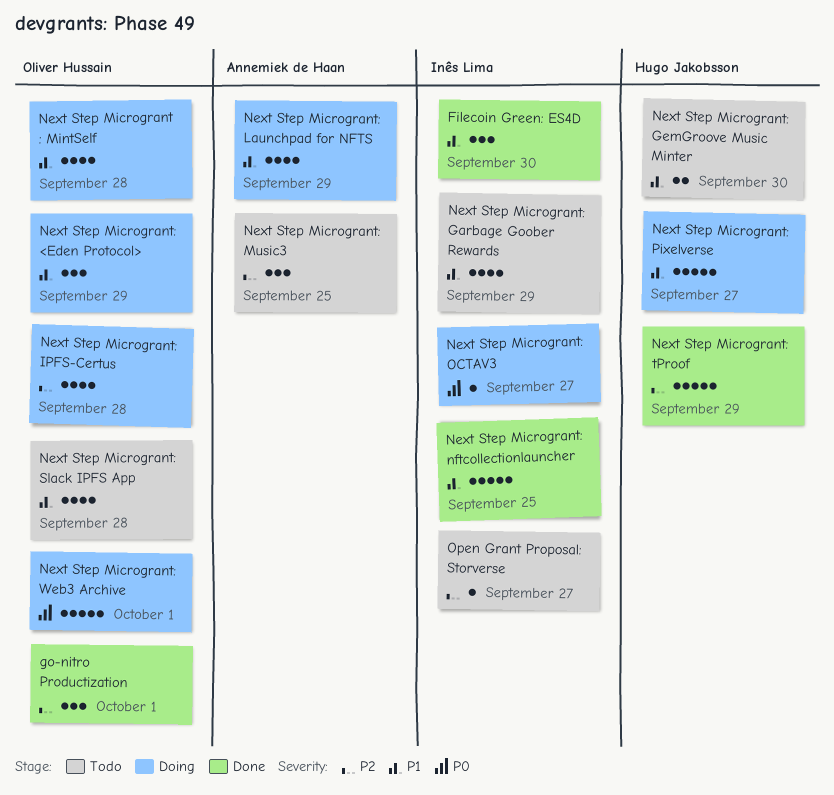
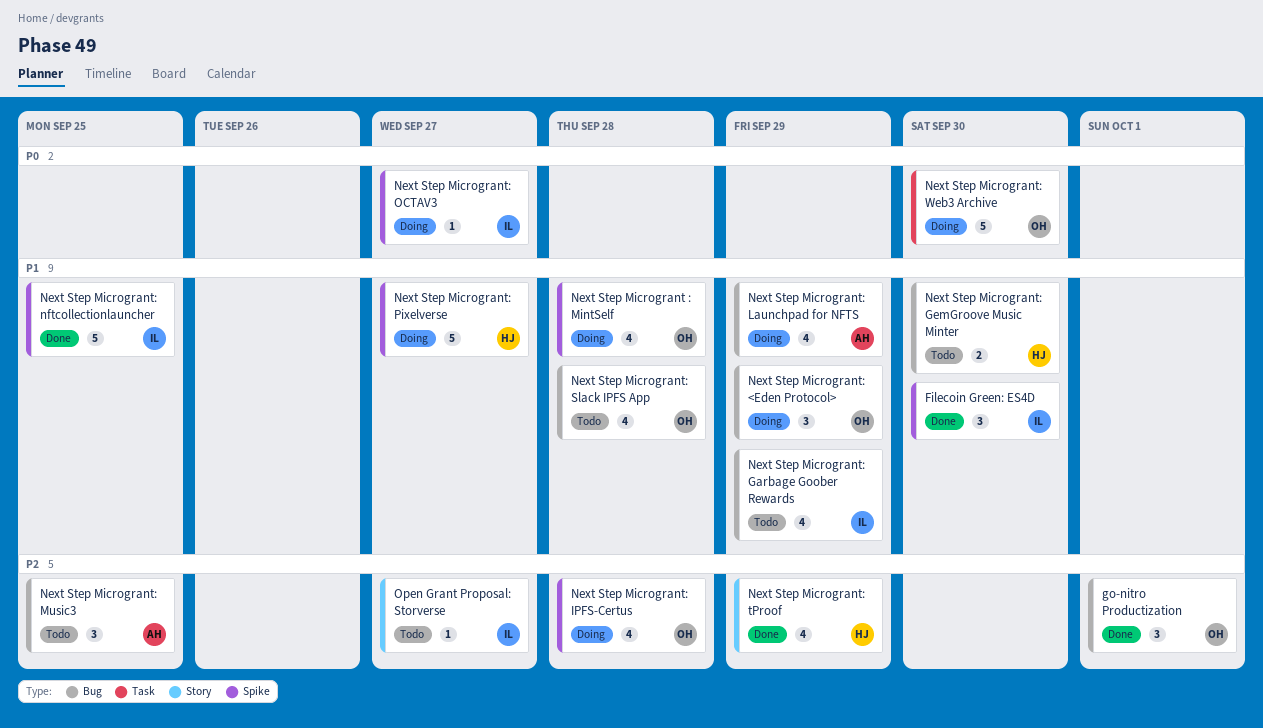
Next Step Microgrant: tProof, estimate: 5 -> 4
Next Step Microgrant: Web3 Archive, due: Oct 1 -> Sep 30

